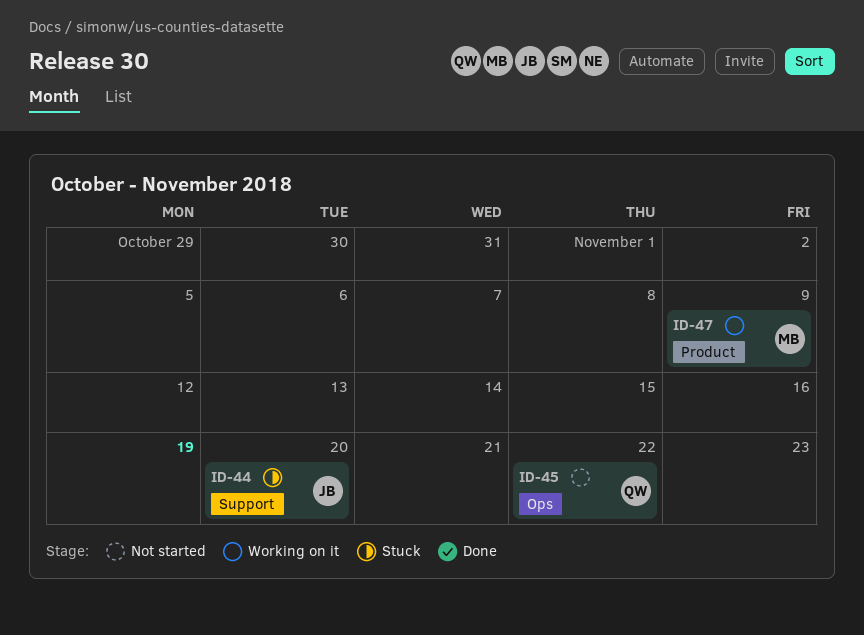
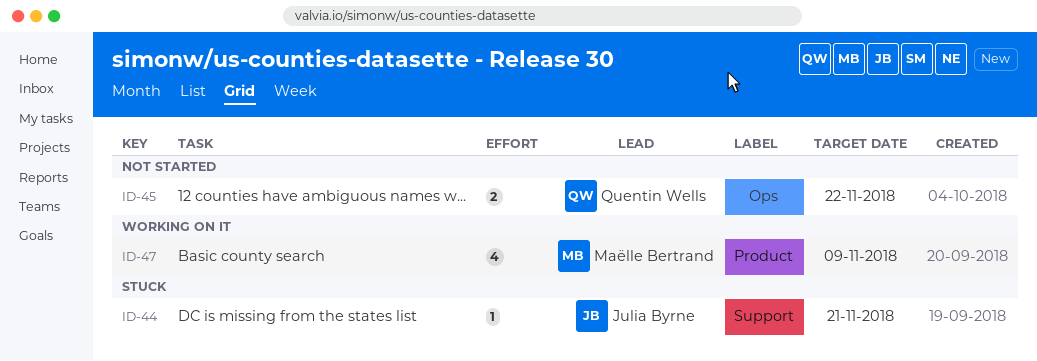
ID-44, due: Nov 20 -> Nov 21

